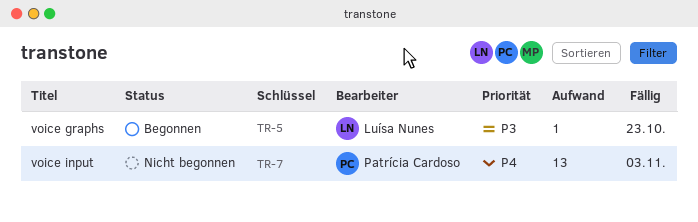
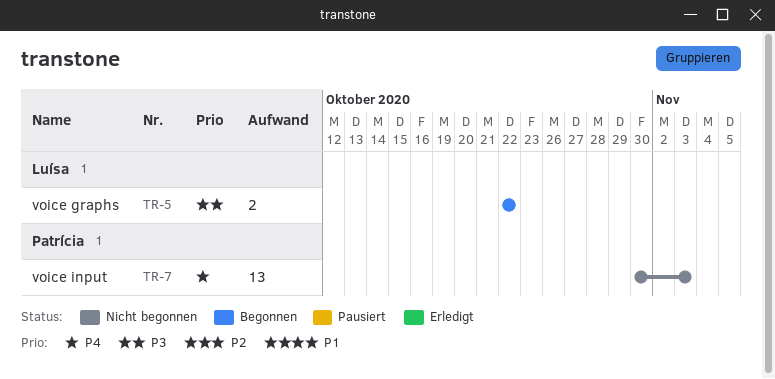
TR-5, estimate: 1 -> 2
TR-5, due: Oct 23 -> Oct 22

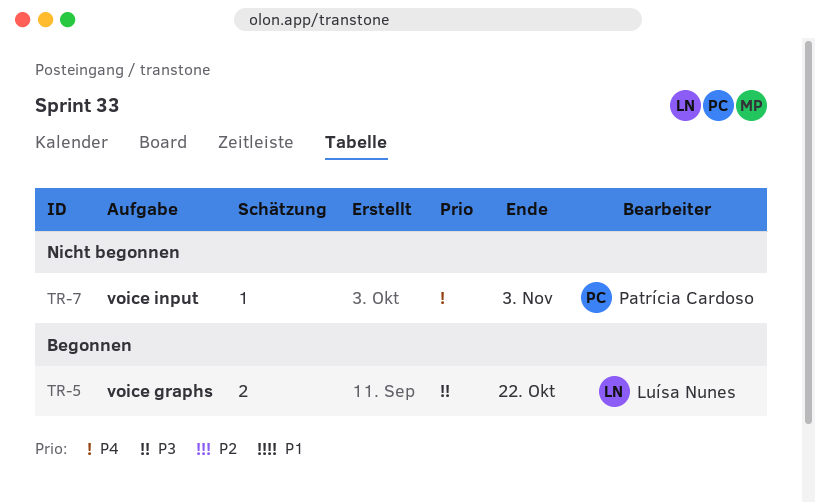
TR-7, estimate: 13 -> 1

